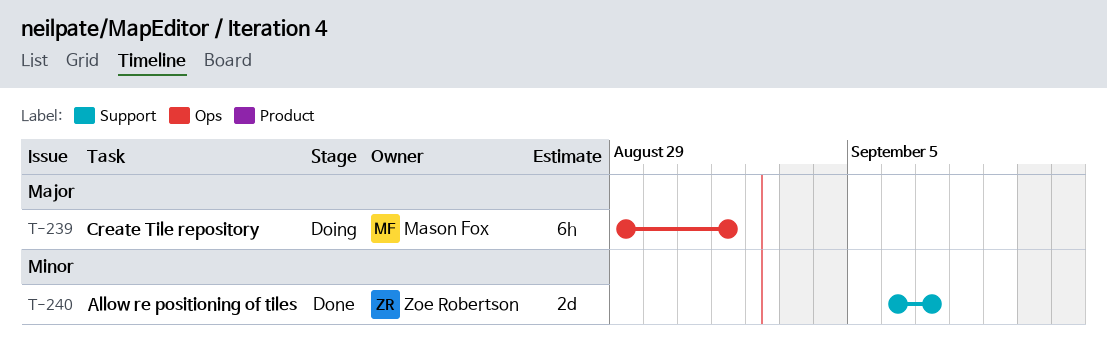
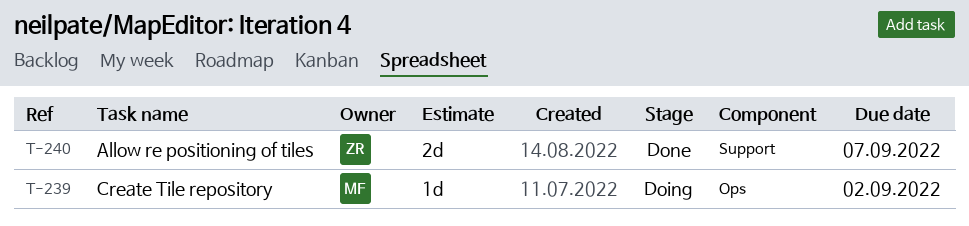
T-239, estimate: 6h -> 1d
T-239, due: Sep 1 -> Sep 2

